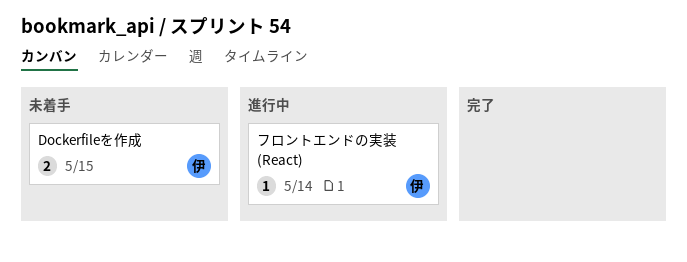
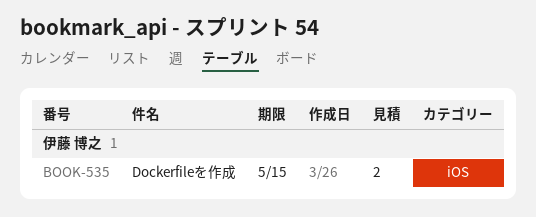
フロントエンドの実装 (React): present -> none

